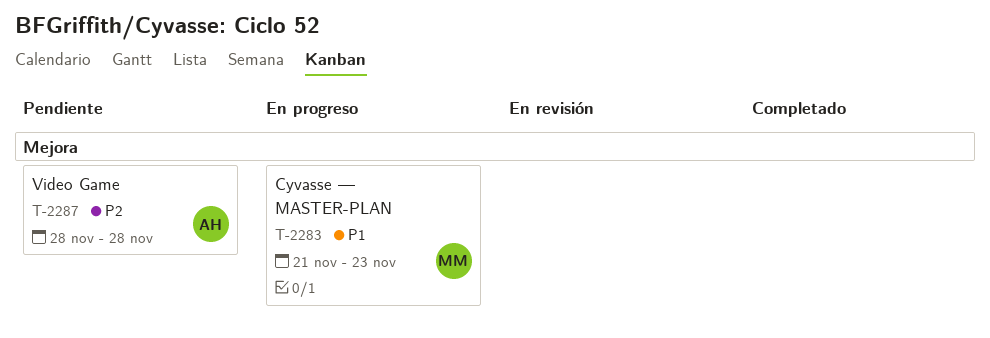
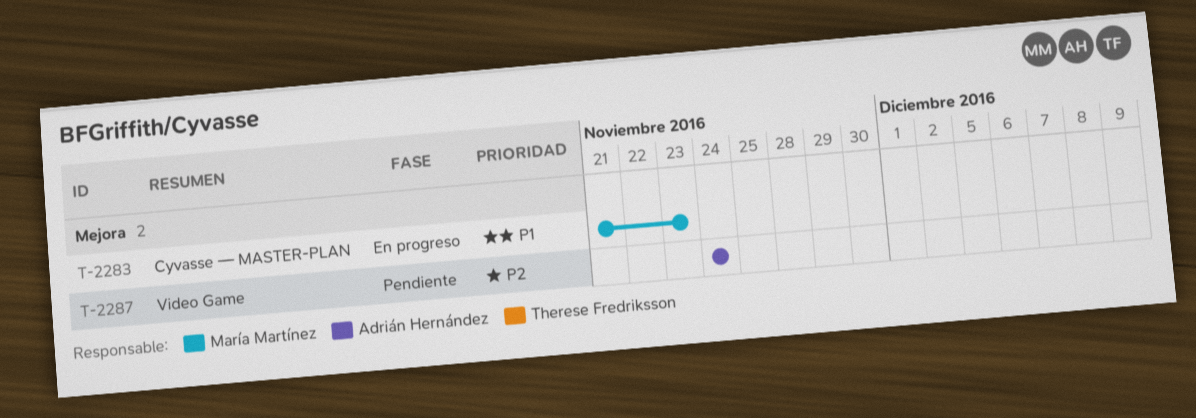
T-2287, start: Nov 28 -> Nov 24
T-2287, due: Nov 28 -> Nov 24

